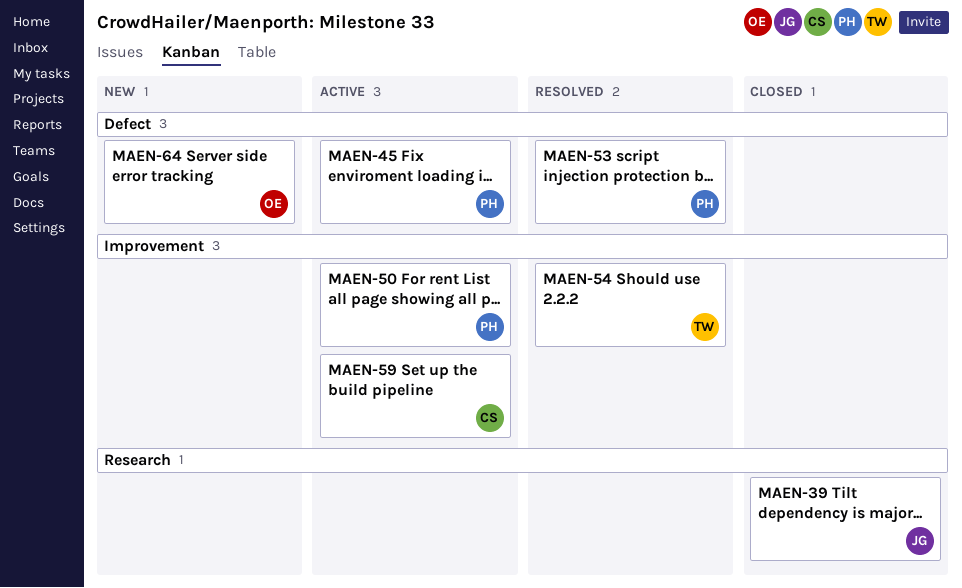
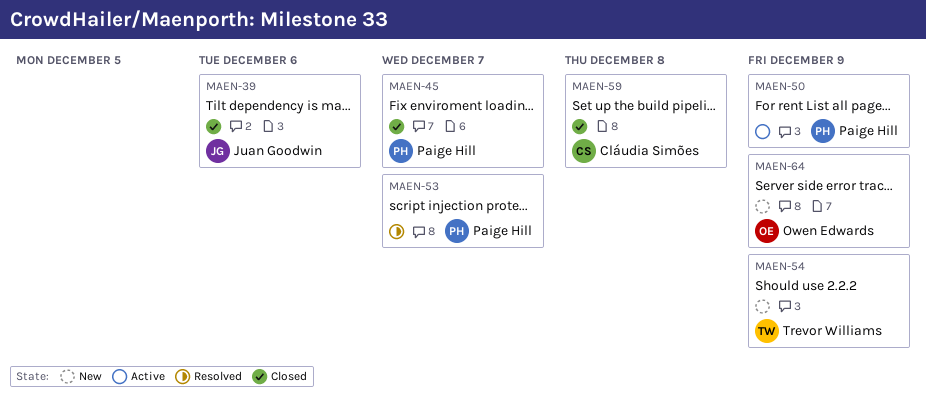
MAEN-45, status: Active -> Closed
MAEN-54, status: Resolved -> New
MAEN-59, status: Active -> Closed

